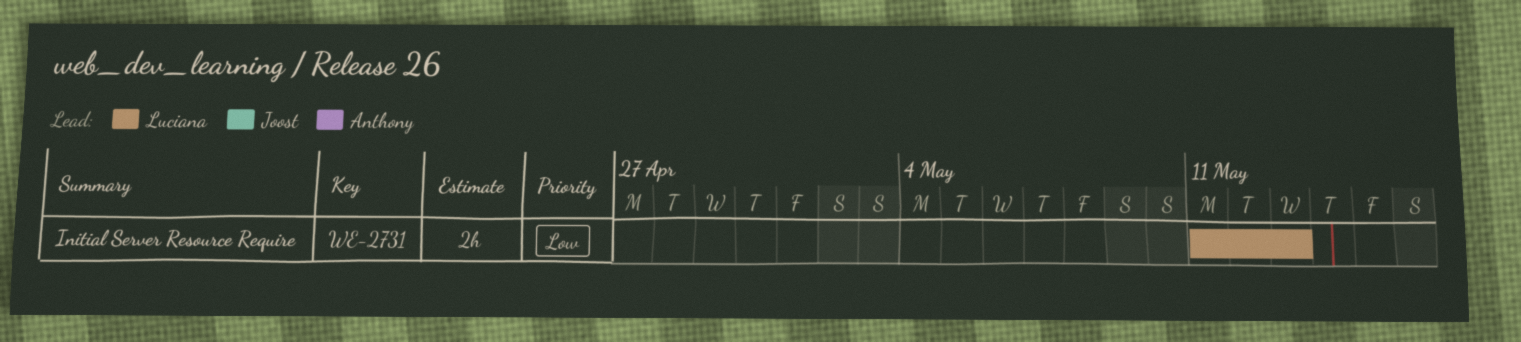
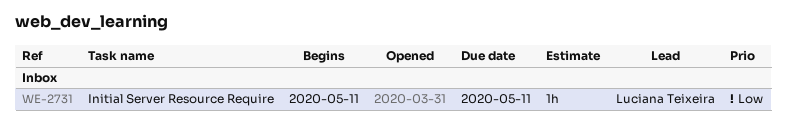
WE-2731, estimate: 2h -> 1h
WE-2731, due: May 13 -> May 11

